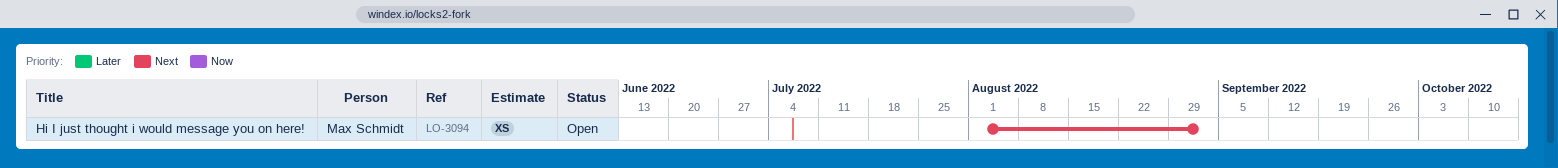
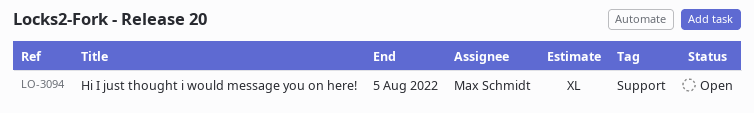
LO-3094, estimate: XS -> XL
LO-3094, due: Sep 2 -> Aug 5

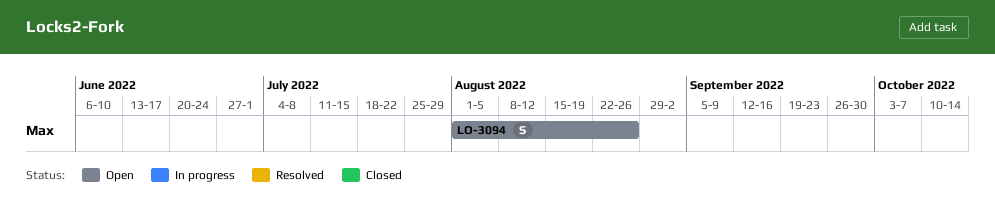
LO-3094, estimate: XL -> S
LO-3094, due: Aug 5 -> Aug 26

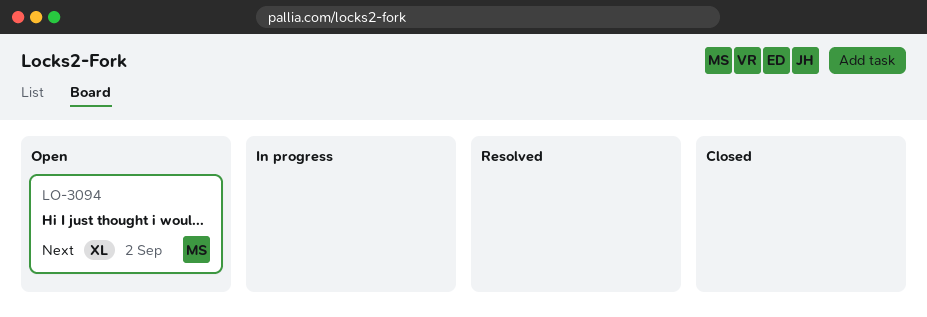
LO-3094, estimate: S -> XL
LO-3094, due: Aug 26 -> Sep 2

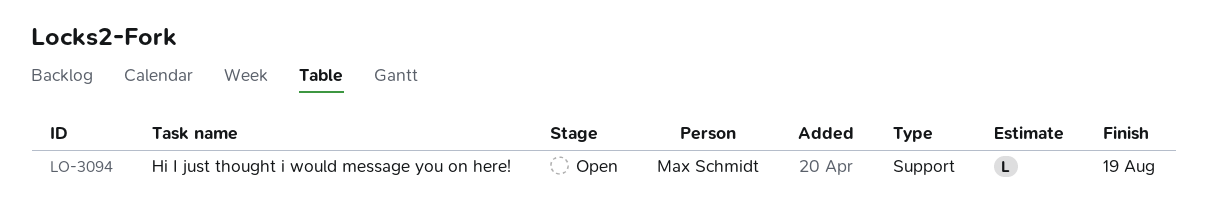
LO-3094, estimate: XL -> L
LO-3094, due: Sep 2 -> Aug 19

